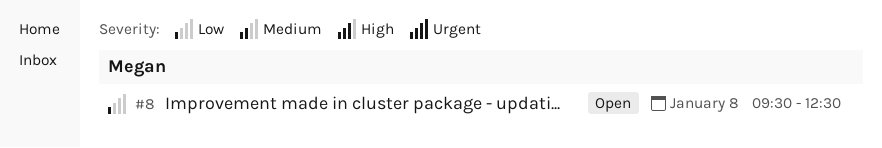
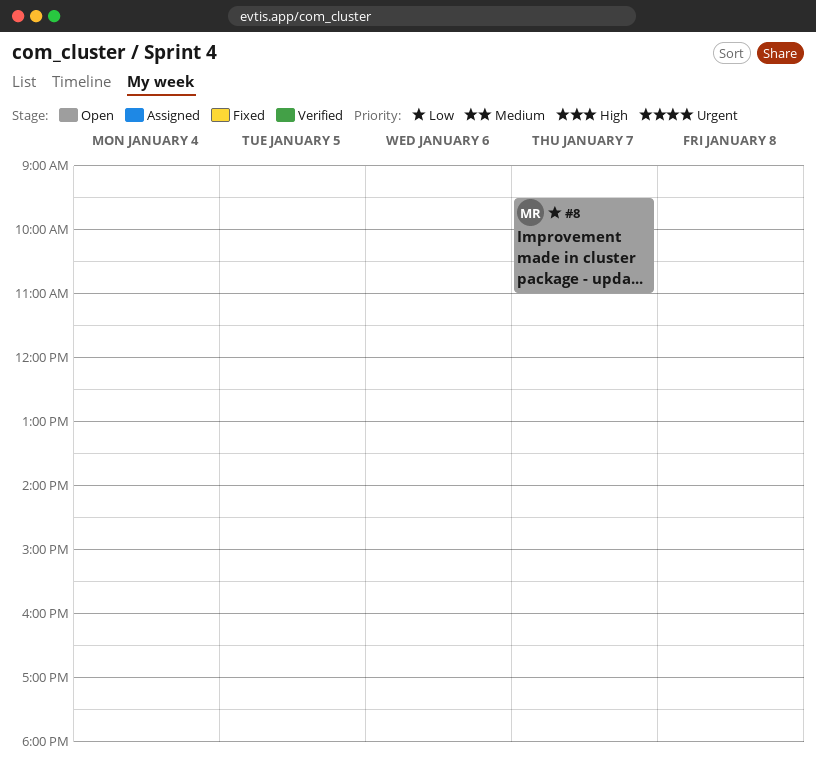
#8, day: Jan 8 -> Jan 7
#8, ends: 12:30 -> 11:00

